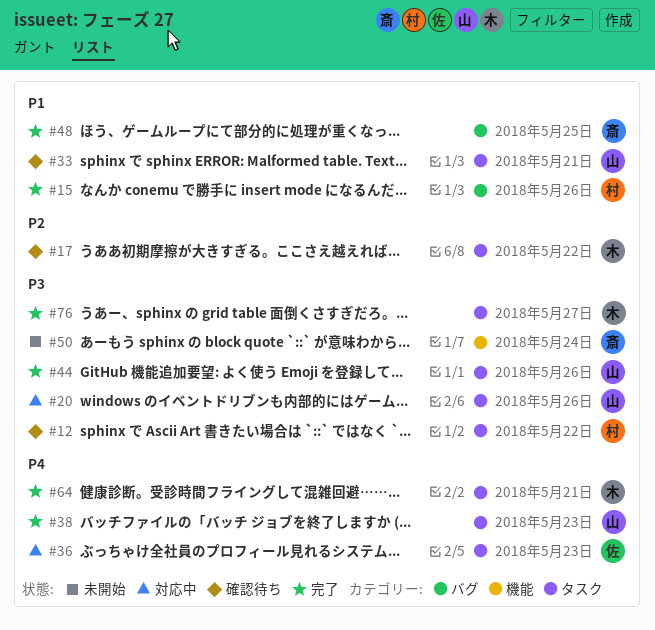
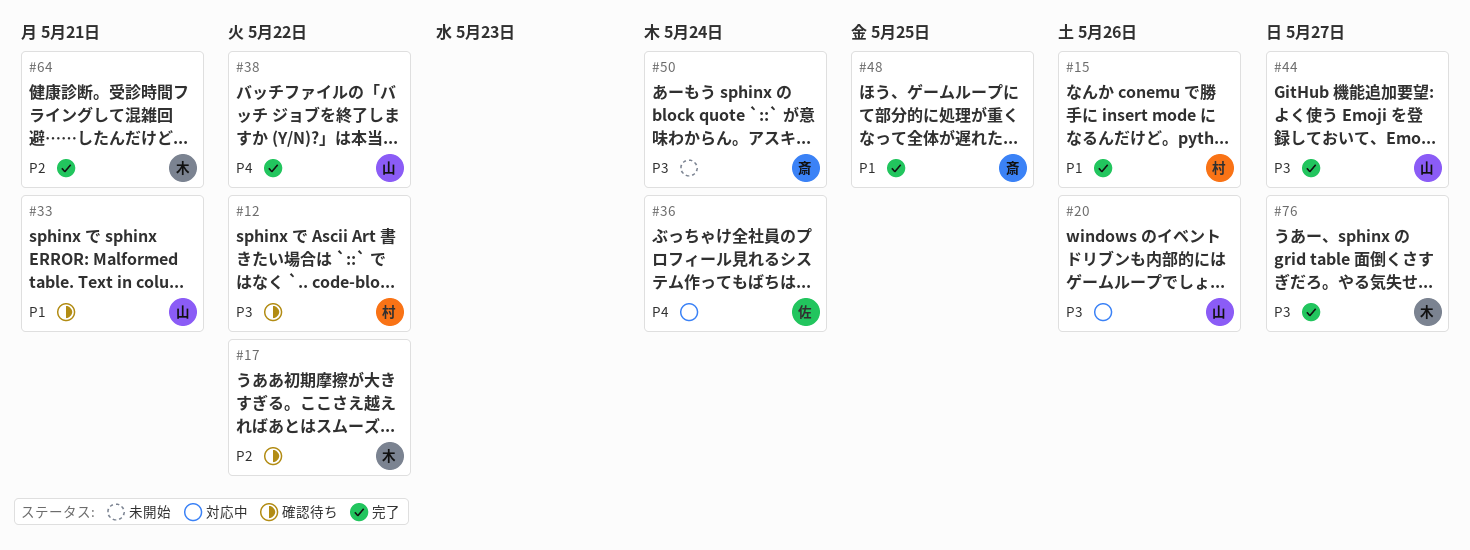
#36, due: May 23 -> May 24
#38, due: May 23 -> May 22
#44, due: May 26 -> May 27
#64, priority: P4 -> P2

